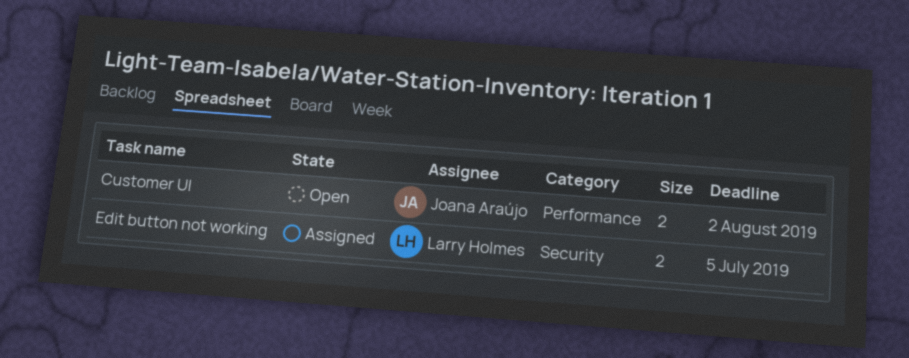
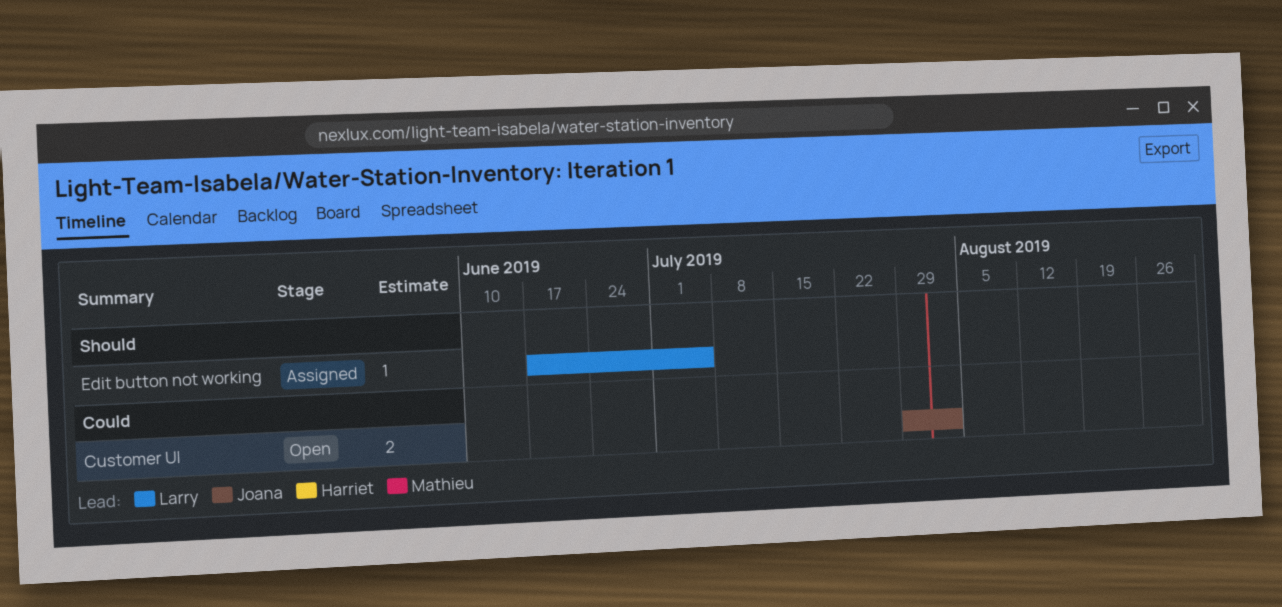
Edit button not working, estimate: 2 -> 1

